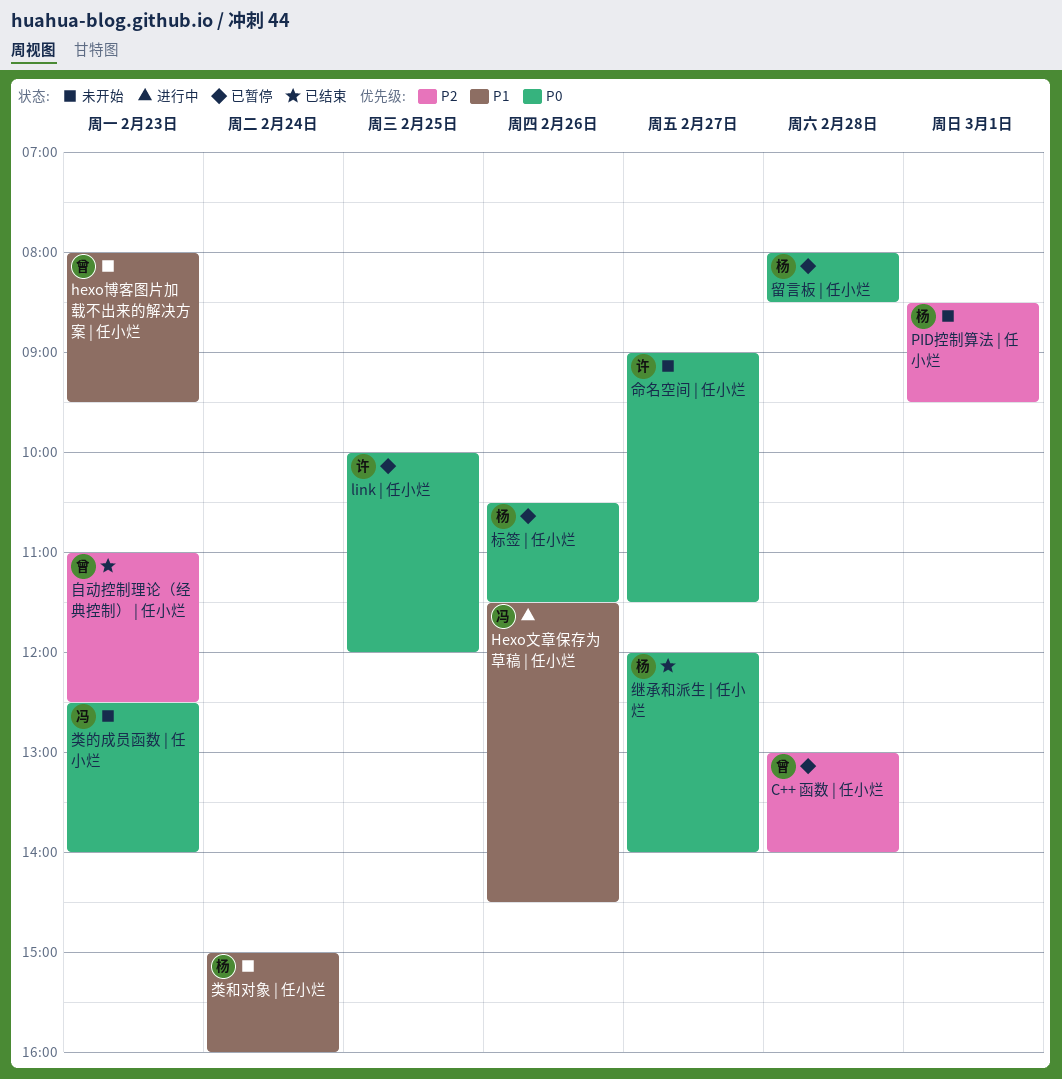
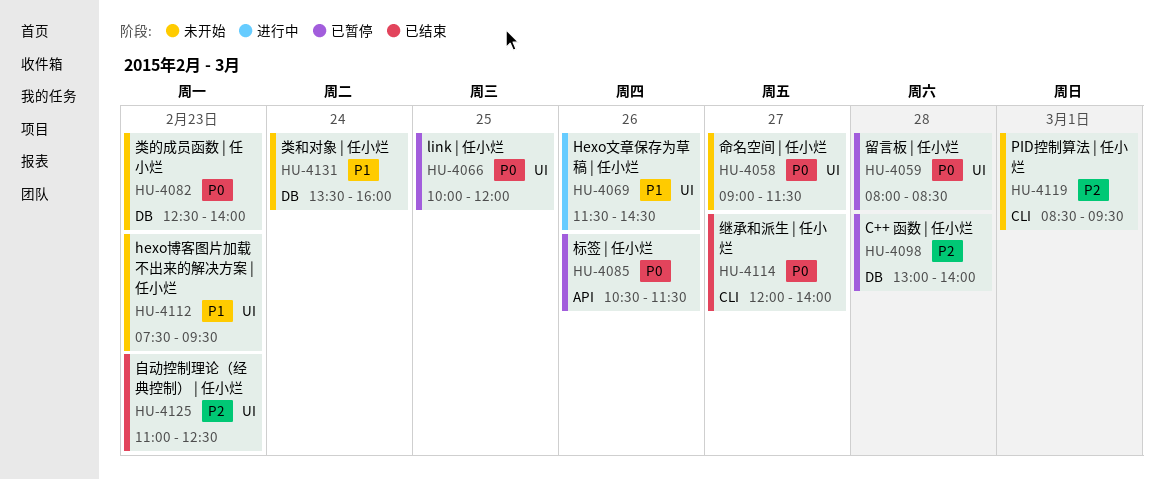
hexo博客图片加载不出来的解决方案 | 任小烂, begins: 08:00 -> 07:30
类和对象 | 任小烂, begins: 15:00 -> 13:30

